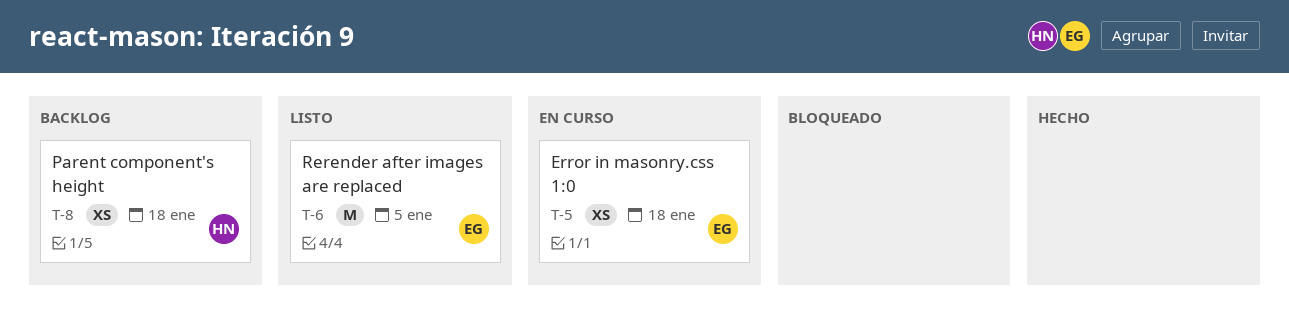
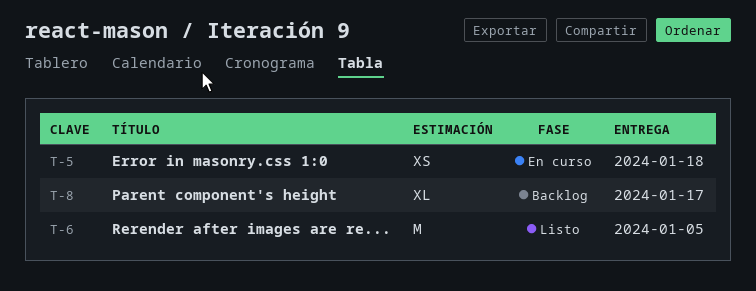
T-8, estimate: XS -> XL
T-8, due: Jan 18 -> Jan 17

